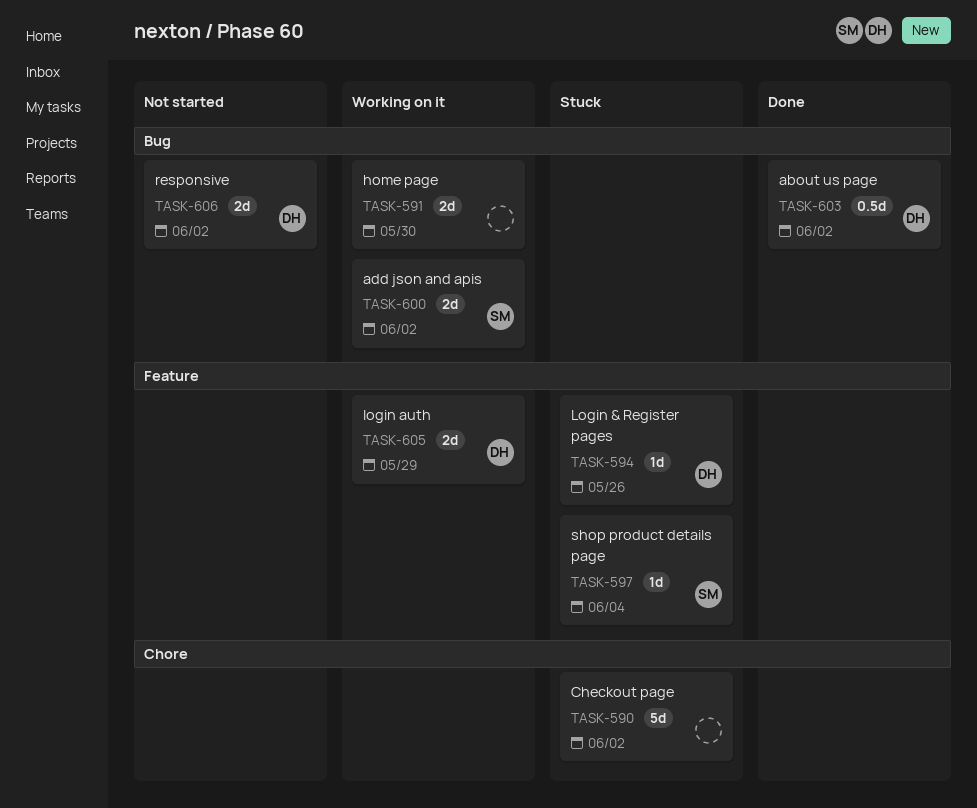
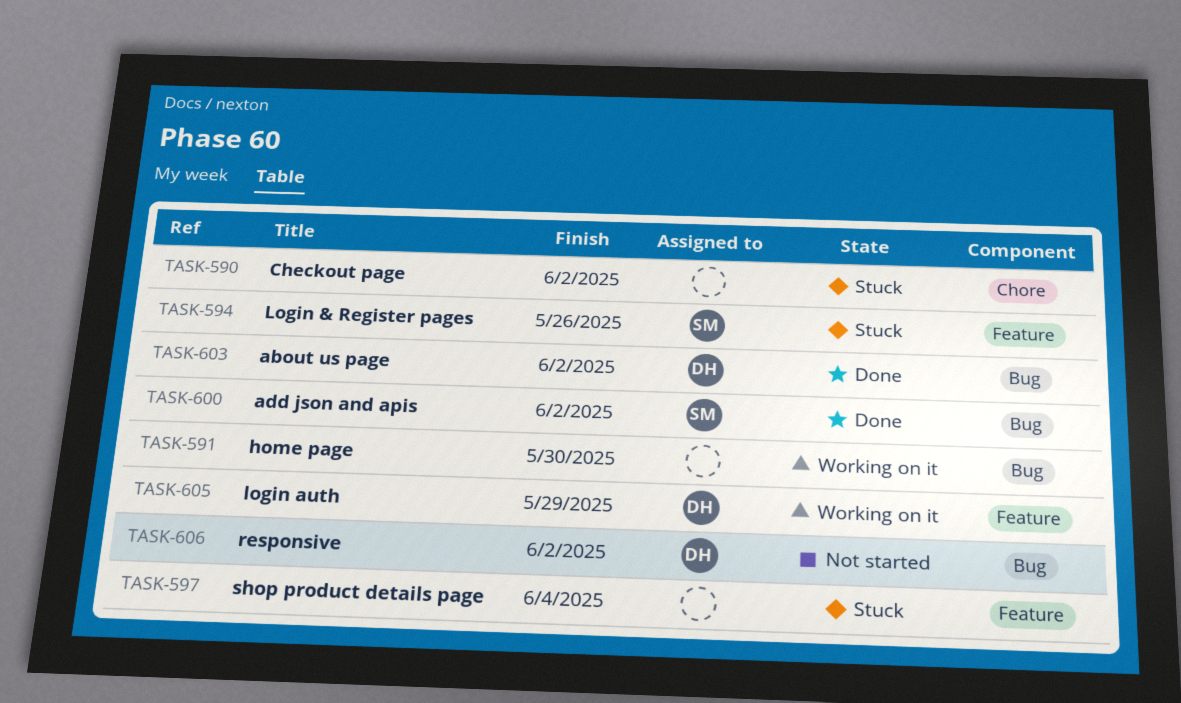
TASK-594, owner: DH -> SM
TASK-597, owner: SM -> none
TASK-600, status: Working on it -> Done

